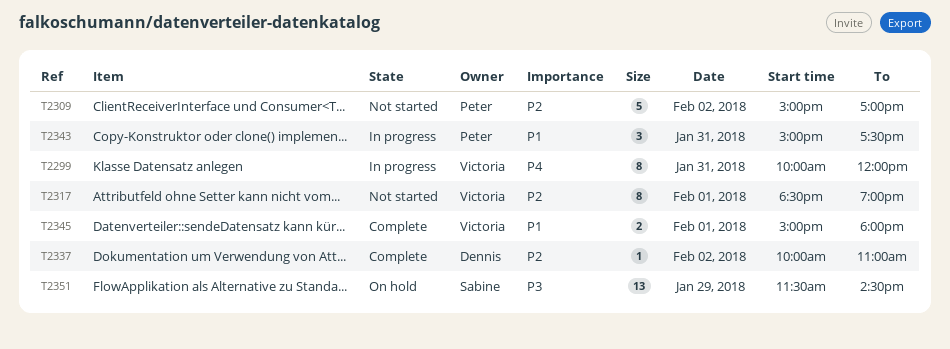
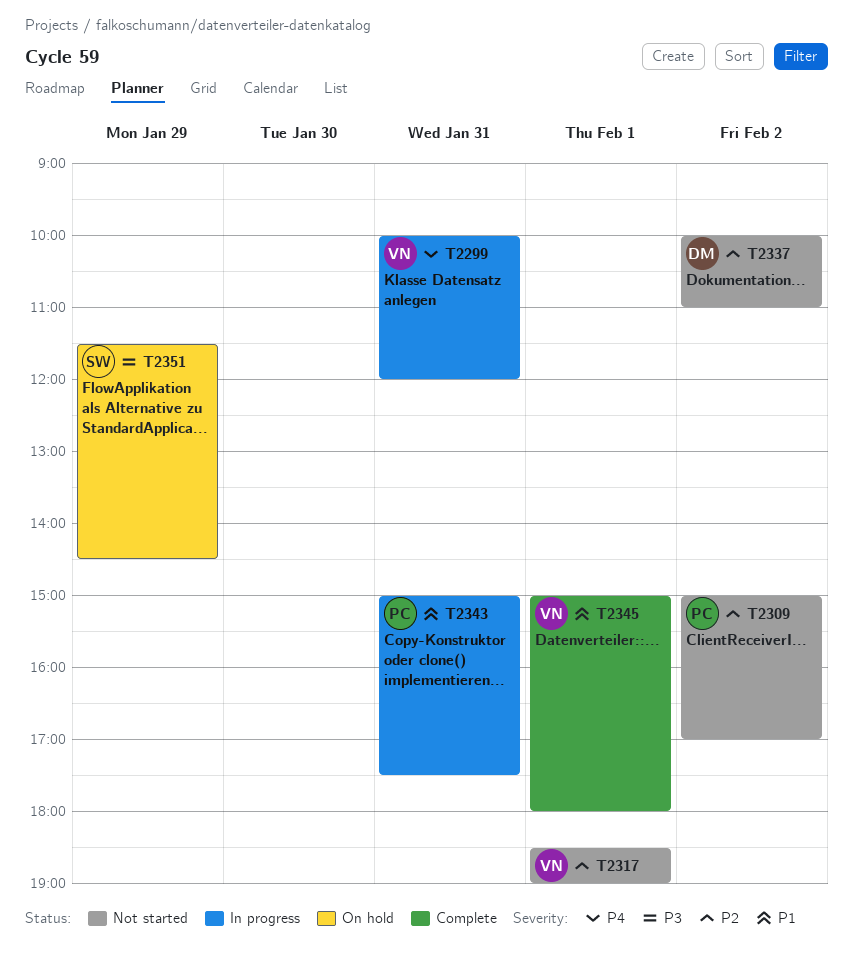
T2337, status: Complete -> Not started

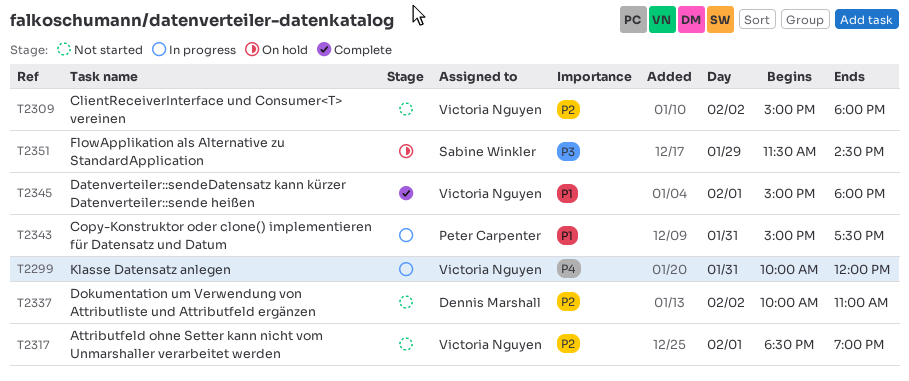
T2309, owner: Peter Carpenter -> Victoria Nguyen
T2309, ends: 17:00 -> 18:00

